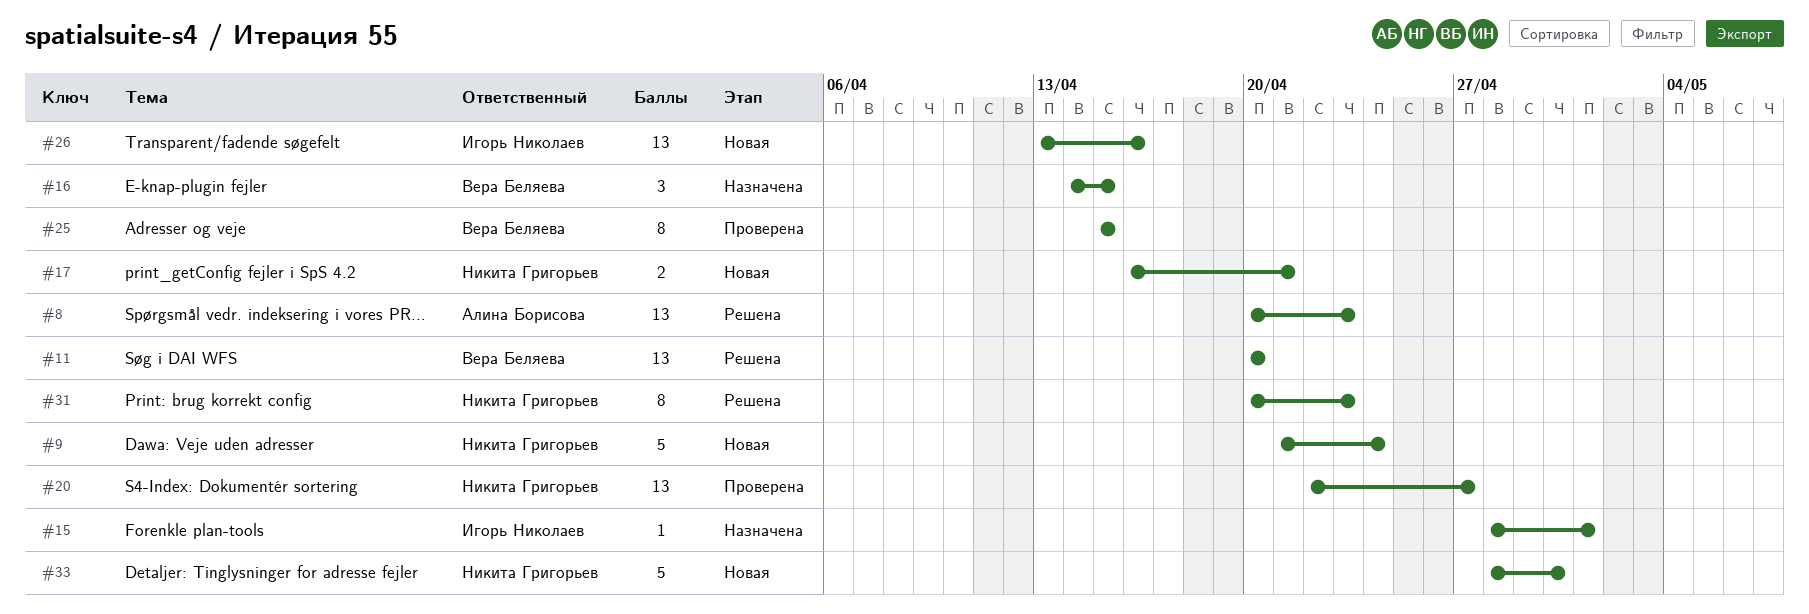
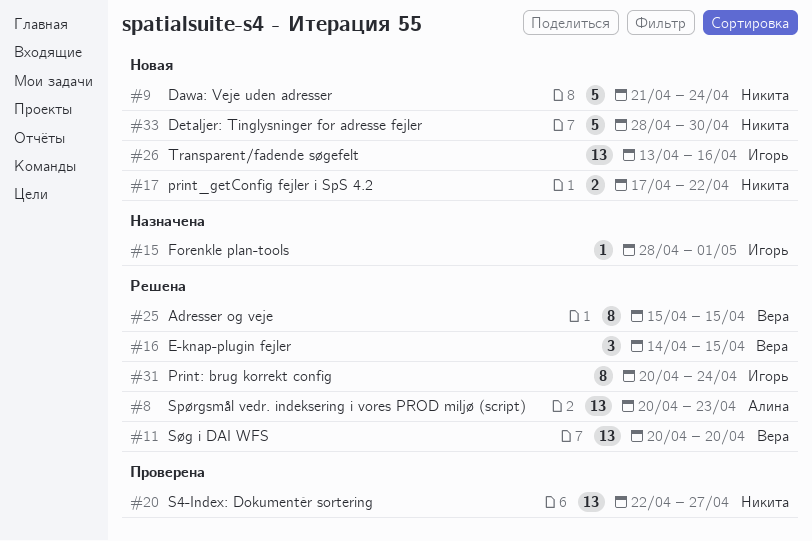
#16, status: Назначена -> Решена
#17, start: Apr 16 -> Apr 17
#17, due: Apr 21 -> Apr 22
#25, status: Проверена -> Решена
#31, owner: Никита Григорьев -> Игорь Николаев
#31, due: Apr 23 -> Apr 24

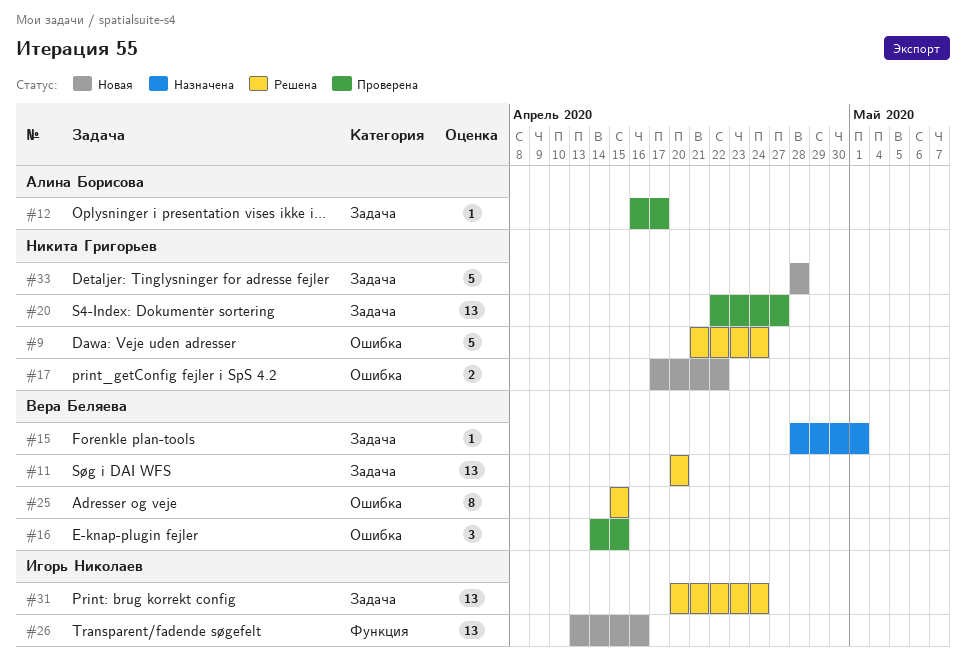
#8: present -> none
#9, status: Новая -> Решена
#12: none -> present
#15, owner: Игорь Николаев -> Вера Беляева
#16, status: Решена -> Проверена
#31, estimate: 8 -> 13
#33, due: Apr 30 -> Apr 28

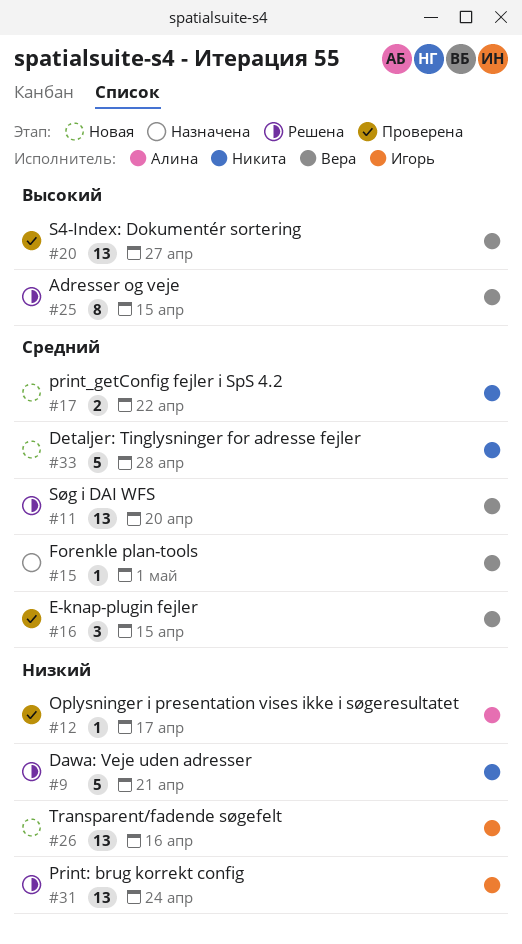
#9, due: Apr 24 -> Apr 21
#20, owner: Никита Григорьев -> Вера Беляева

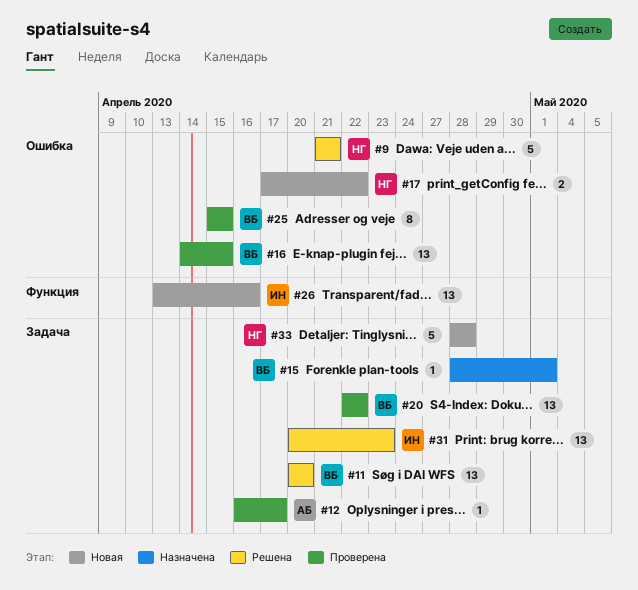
#16, estimate: 3 -> 13
#20, due: Apr 27 -> Apr 22
#25, status: Решена -> Проверена
#31, due: Apr 24 -> Apr 23

